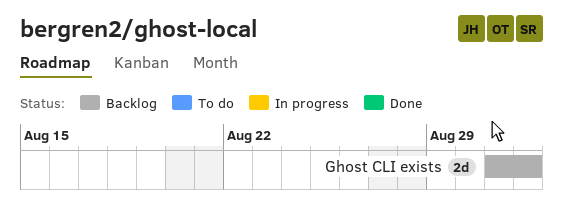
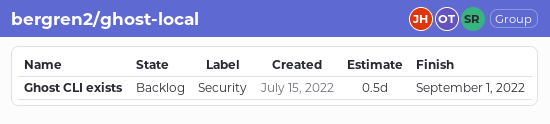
Ghost CLI exists, estimate: 2d -> 0.5d

